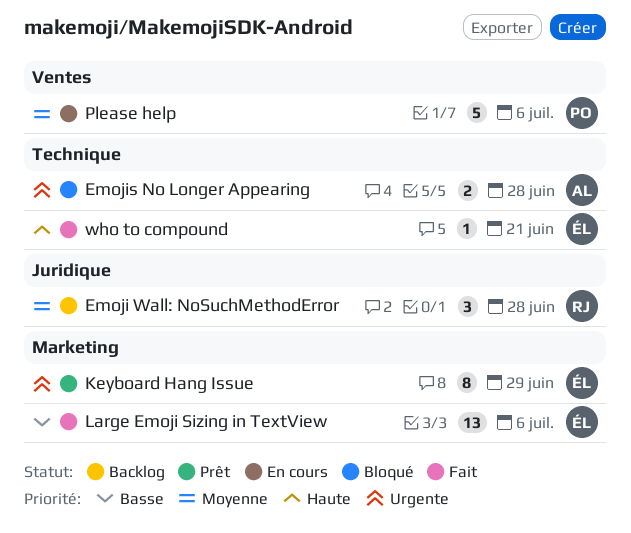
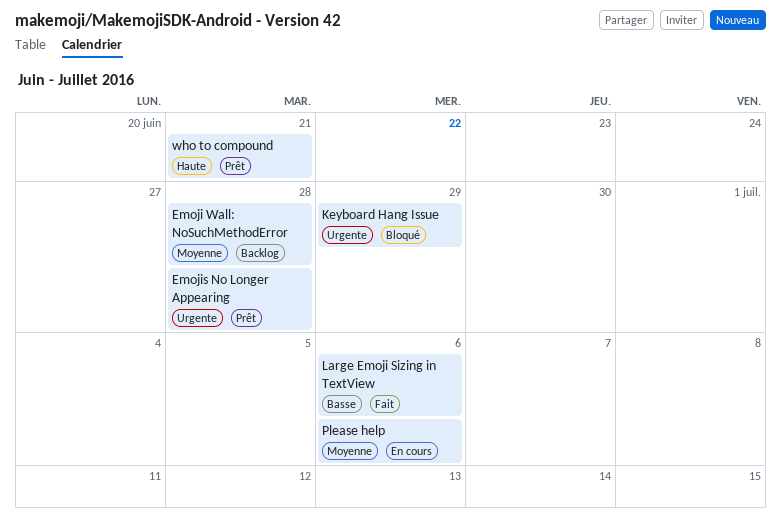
Emojis No Longer Appearing, status: Bloqué -> Prêt
Keyboard Hang Issue, status: Prêt -> Bloqué
who to compound, status: Fait -> Prêt

